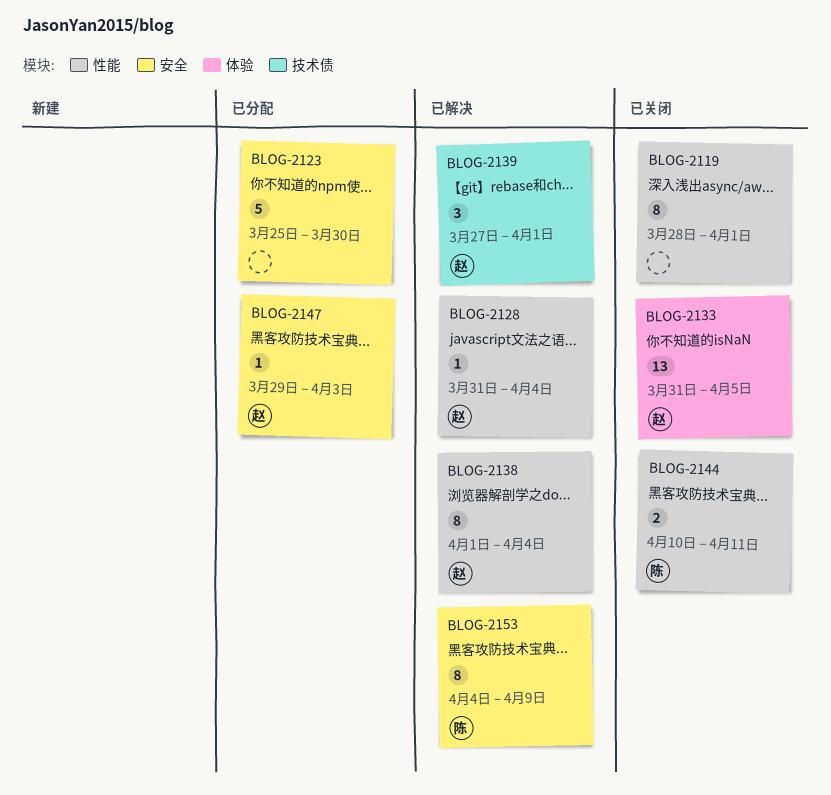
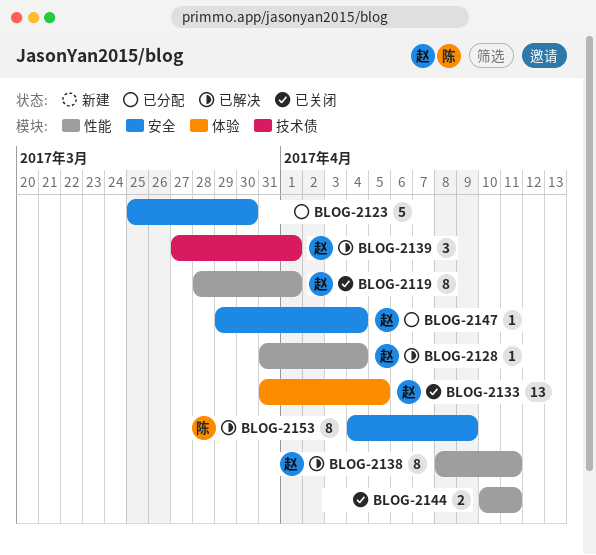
BLOG-2119, owner: none -> 赵
BLOG-2138, start: Apr 1 -> Apr 8
BLOG-2138, due: Apr 4 -> Apr 11
BLOG-2144, owner: 陈 -> none
BLOG-2147, due: Apr 3 -> Apr 4

